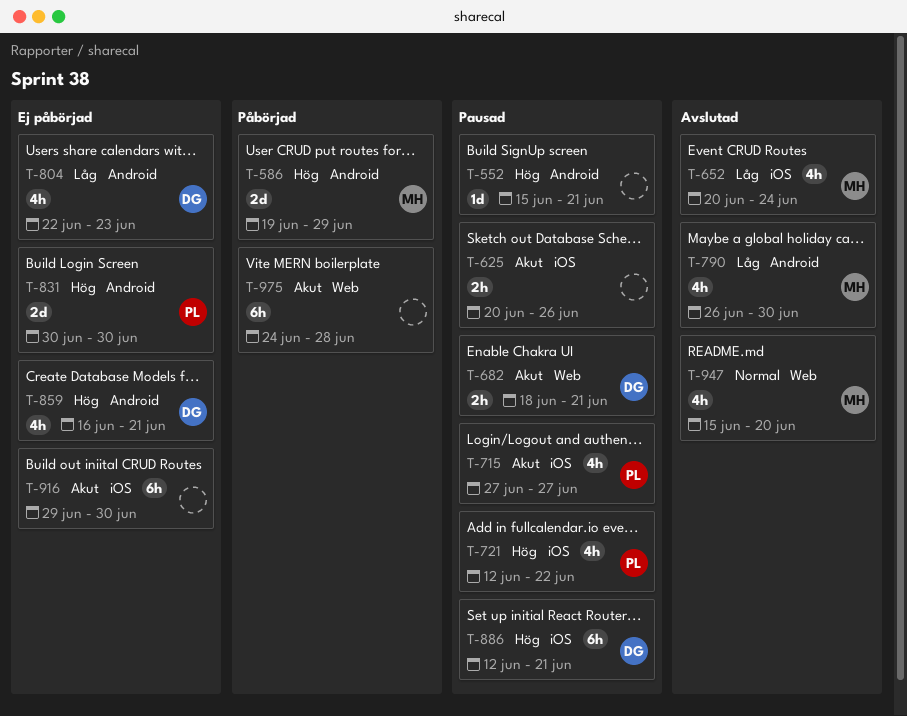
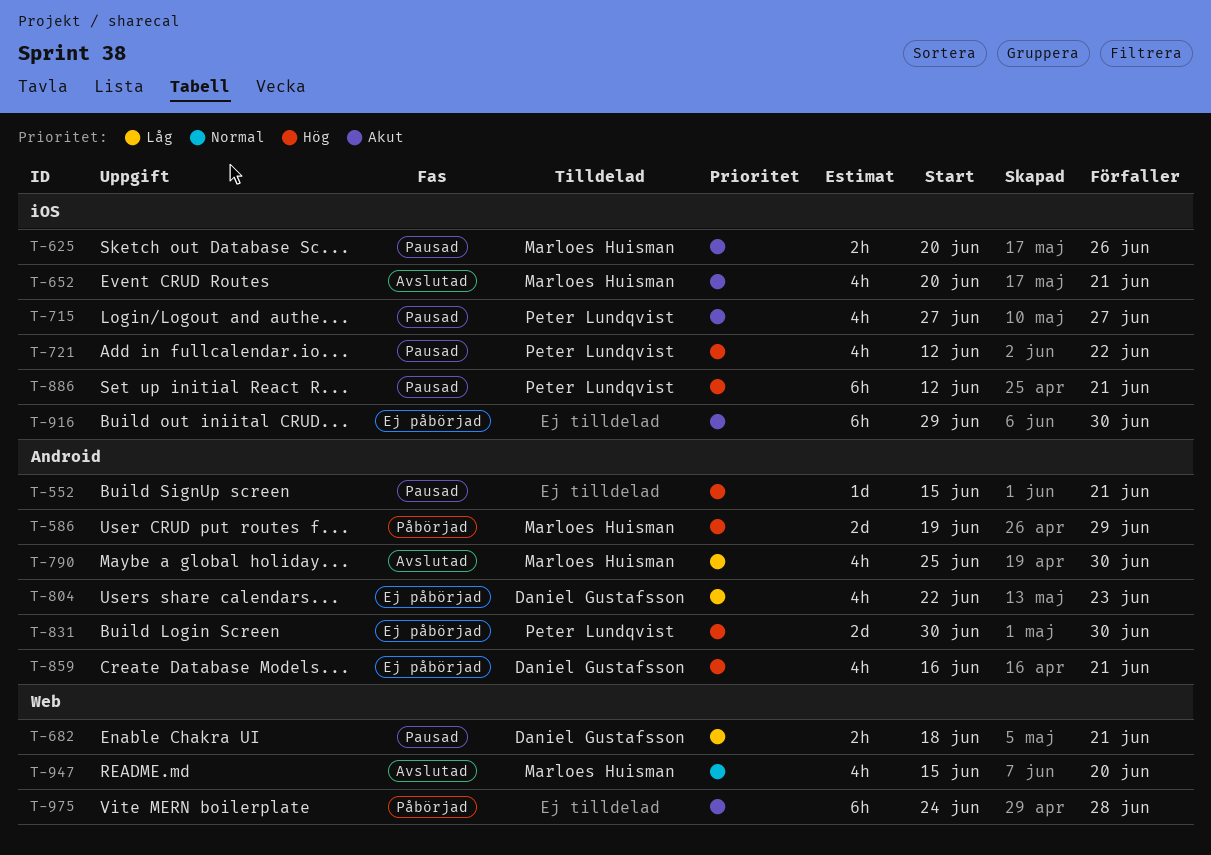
T-625, owner: none -> Marloes Huisman
T-652, priority: Låg -> Akut
T-652, due: Jun 24 -> Jun 21
T-682, priority: Akut -> Låg
T-790, start: Jun 26 -> Jun 25
T-886, owner: Daniel Gustafsson -> Peter Lundqvist

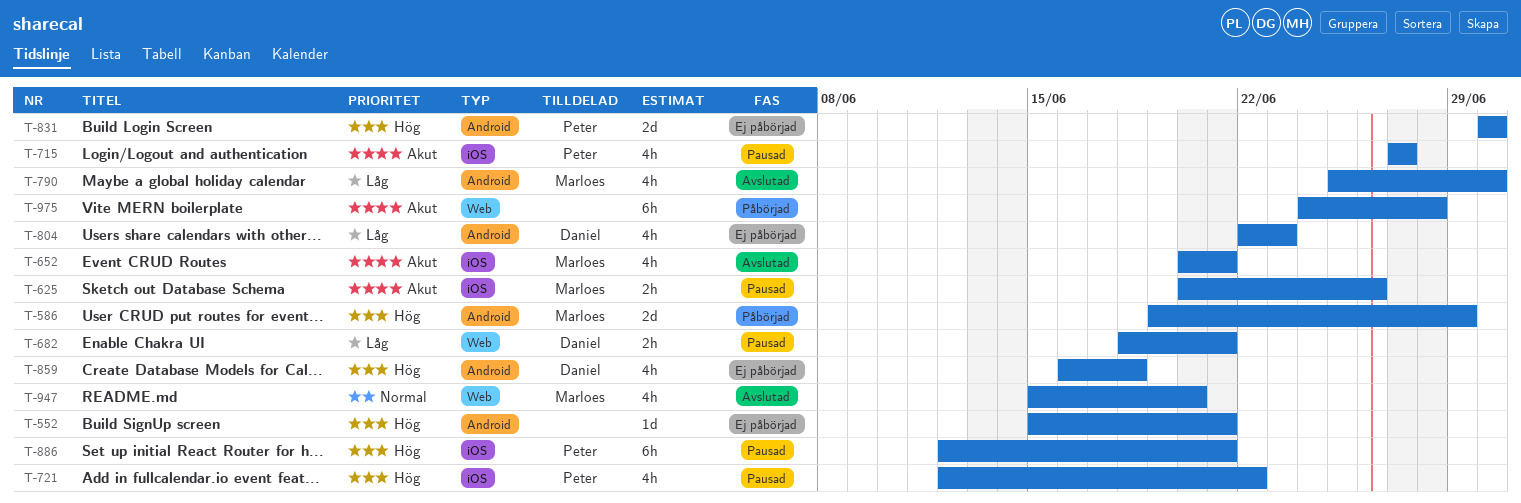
T-552, status: Pausad -> Ej påbörjad
T-859, due: Jun 21 -> Jun 18
T-916: present -> none

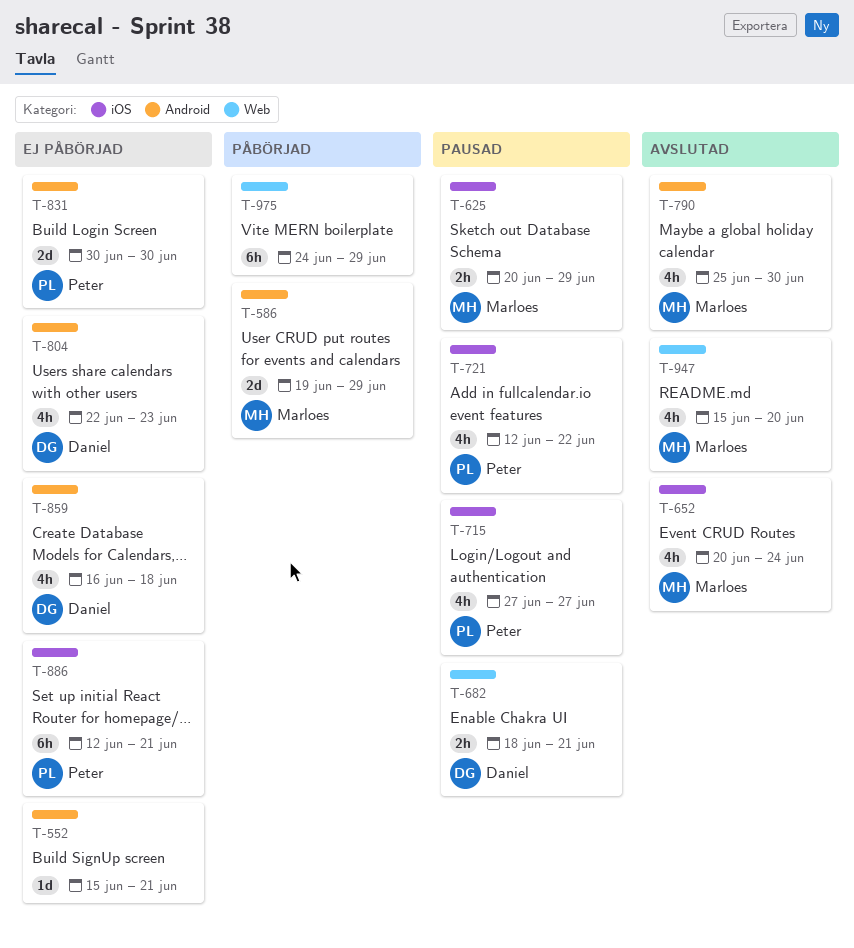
T-625, due: Jun 26 -> Jun 29
T-652, due: Jun 21 -> Jun 24
T-886, status: Pausad -> Ej påbörjad
T-975, due: Jun 28 -> Jun 29

